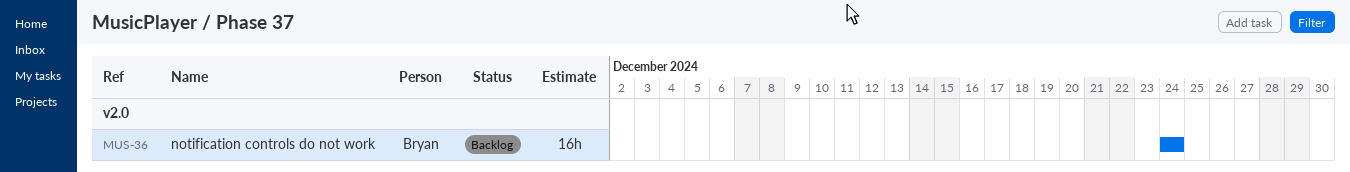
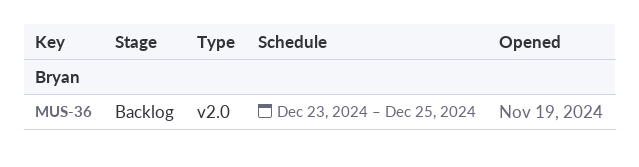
MUS-36, start: Dec 24 -> Dec 23
MUS-36, due: Dec 24 -> Dec 25

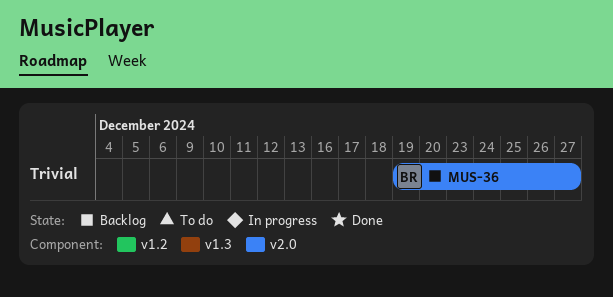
MUS-36, start: Dec 23 -> Dec 19
MUS-36, due: Dec 25 -> Dec 27

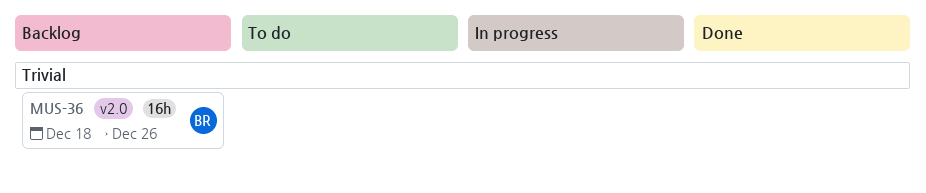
MUS-36, start: Dec 19 -> Dec 18
MUS-36, due: Dec 27 -> Dec 26

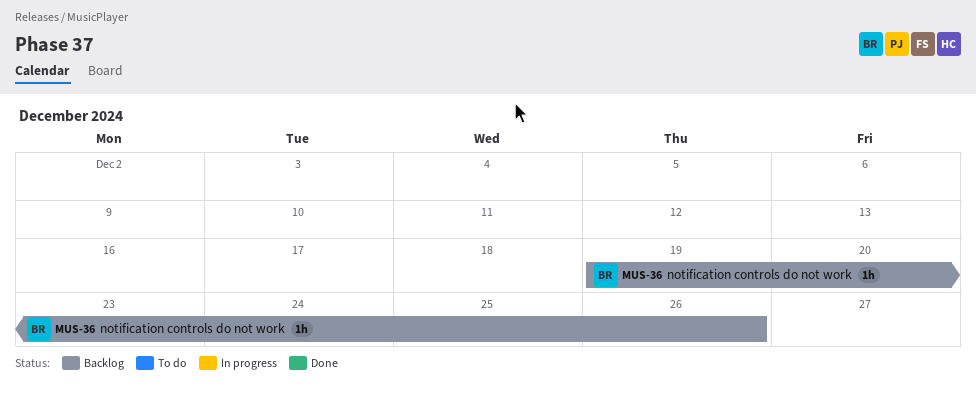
MUS-36, estimate: 16h -> 1h
MUS-36, start: Dec 18 -> Dec 19

